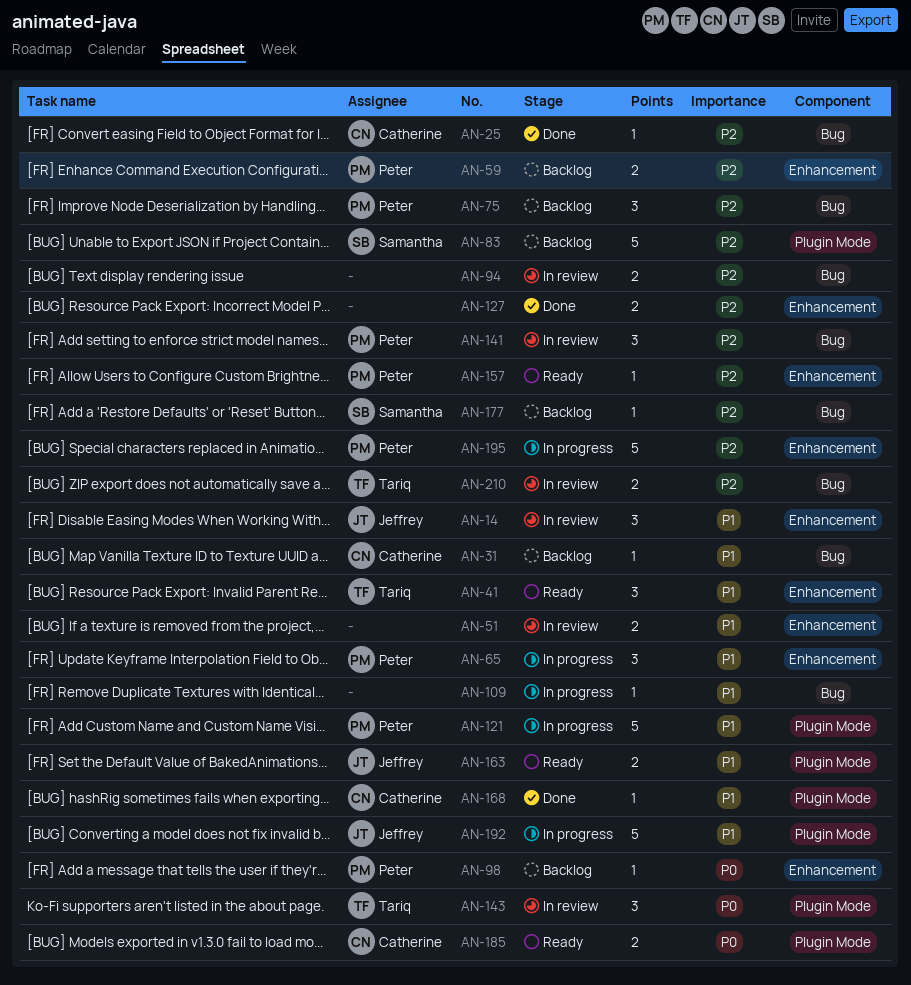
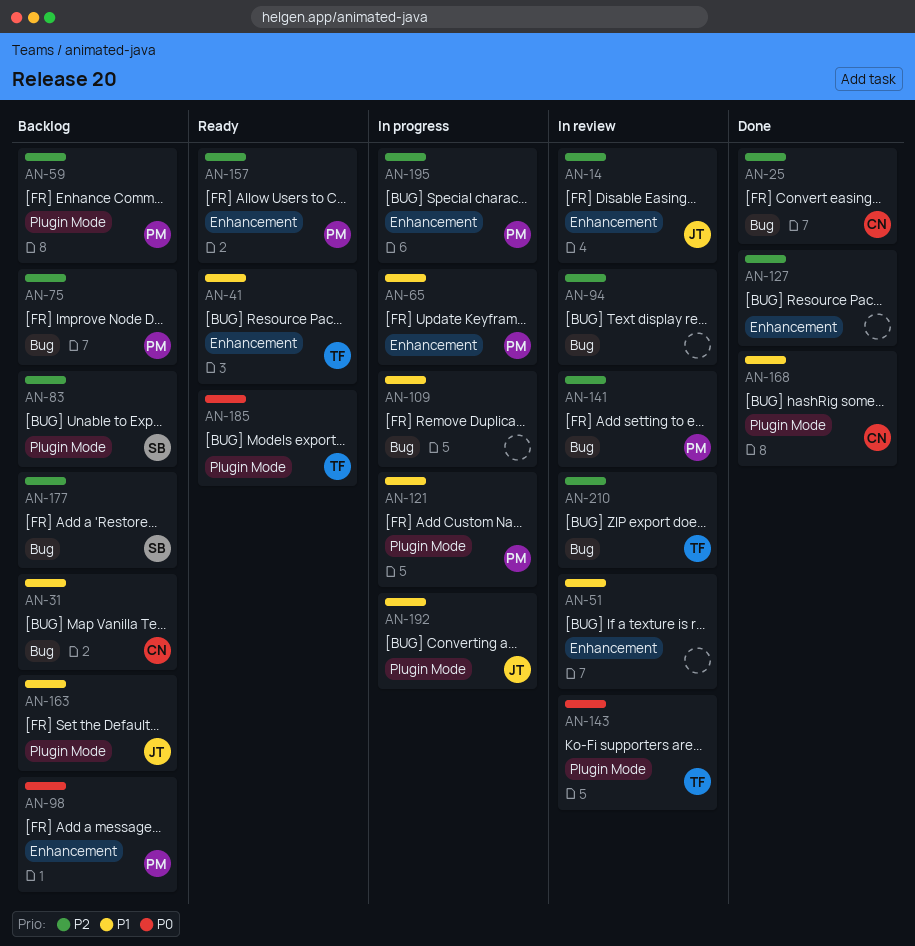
AN-14, priority: P1 -> P2
AN-59, label: Enhancement -> Plugin Mode
AN-163, status: Ready -> Backlog
AN-185, owner: Catherine -> Tariq

